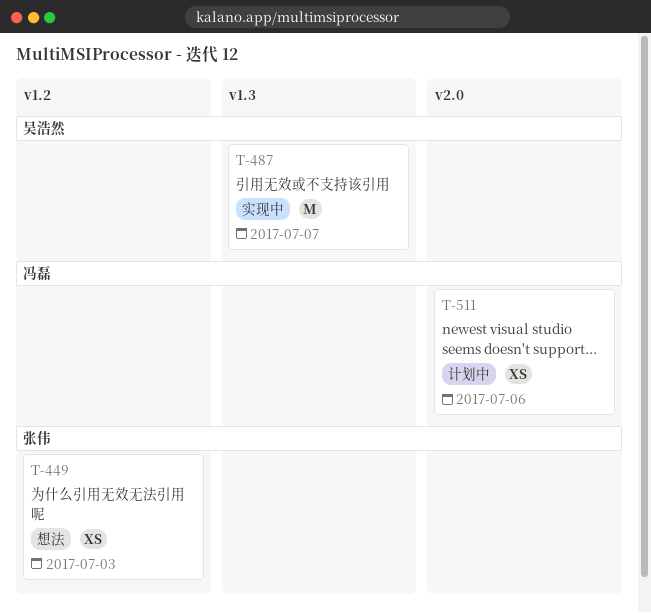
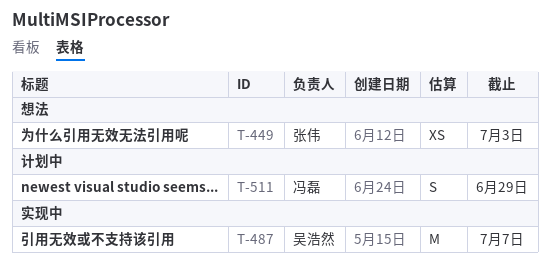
T-511, estimate: XS -> S
T-511, due: Jul 6 -> Jun 29

